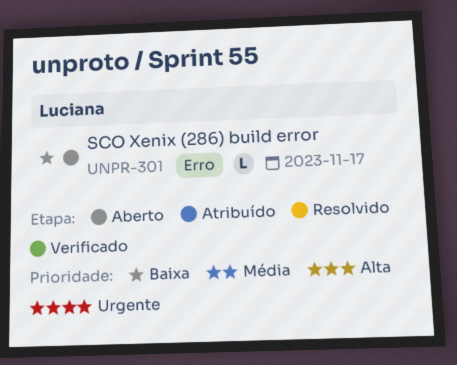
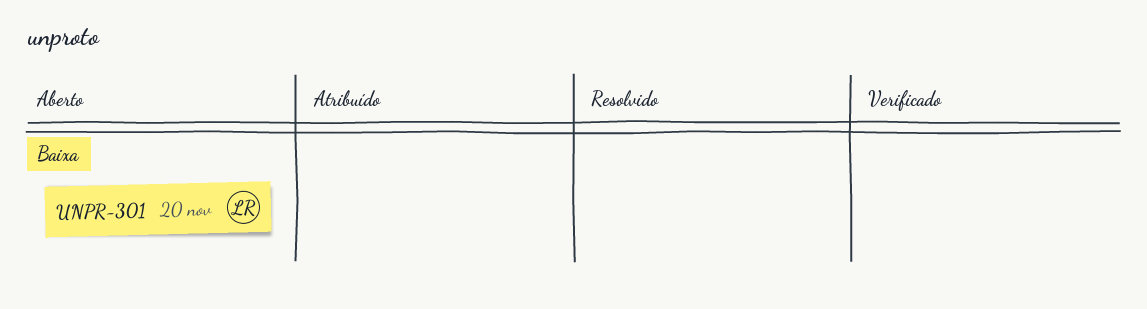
UNPR-301, due: Nov 17 -> Nov 20

